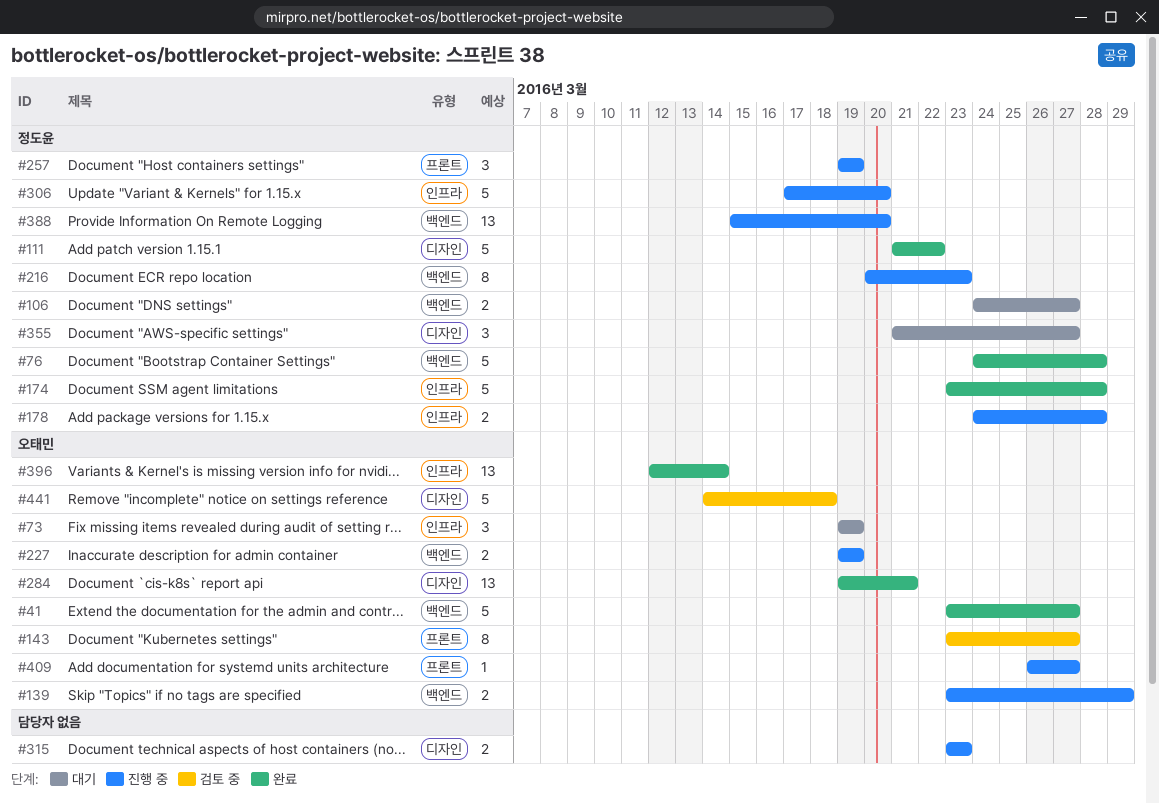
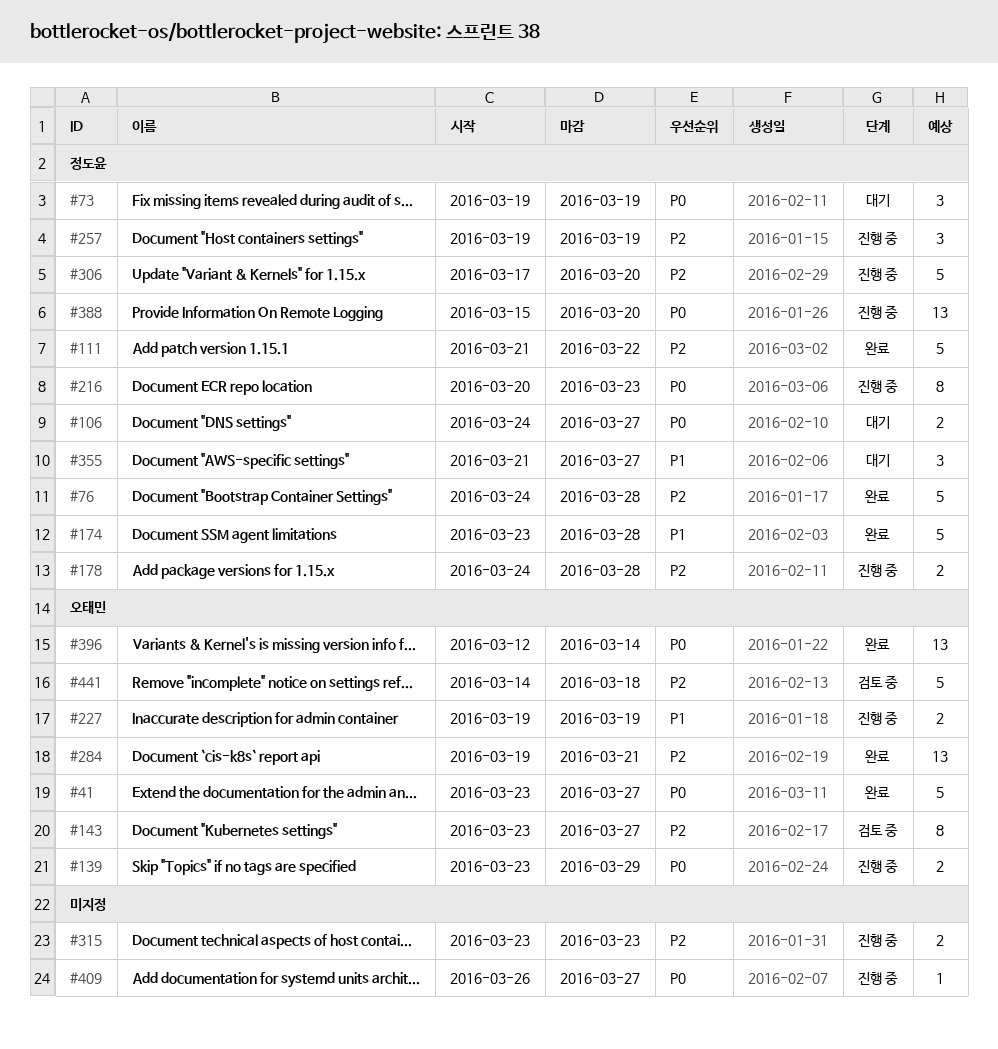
#73, owner: 오태민 -> 정도윤
#409, owner: 오태민 -> none

